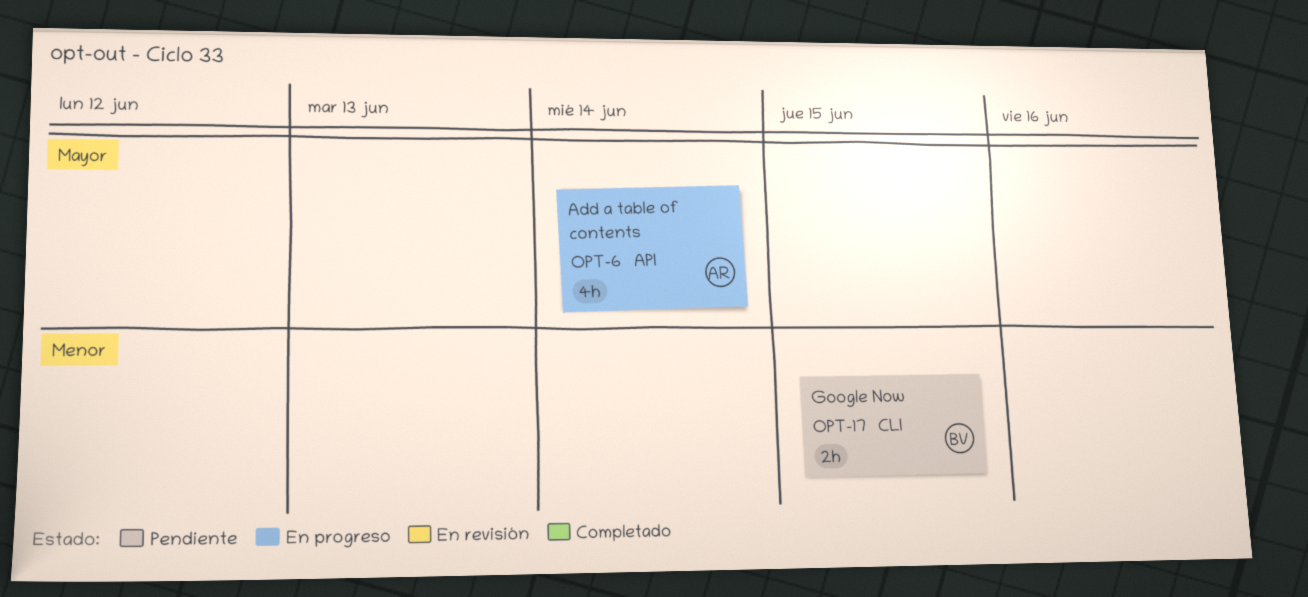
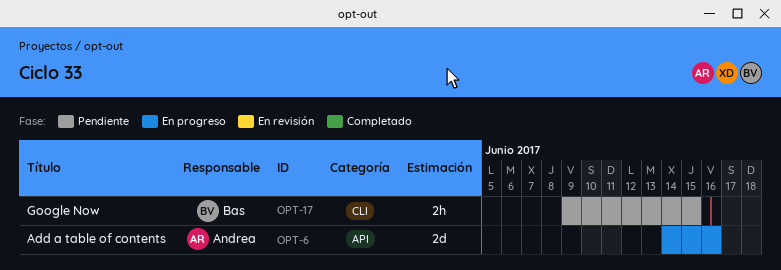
OPT-6, estimate: 4h -> 2d
OPT-6, due: Jun 14 -> Jun 16

